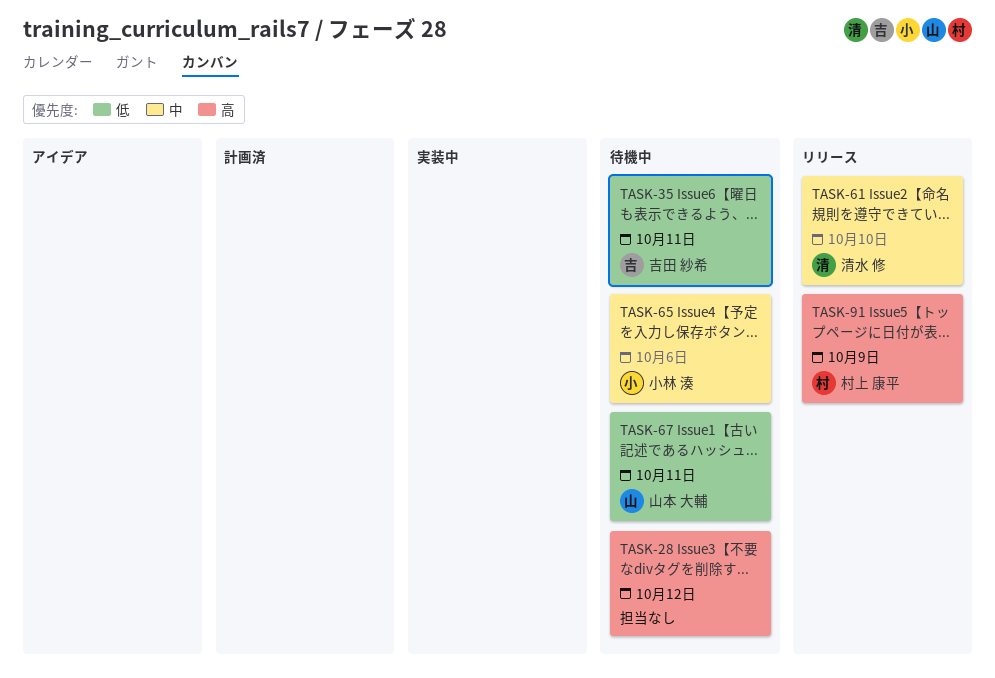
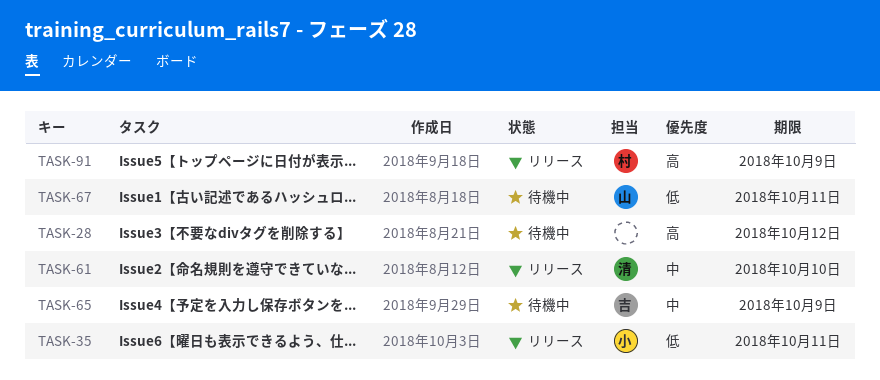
TASK-35, status: 待機中 -> リリース
TASK-35, owner: 吉田 紗希 -> 小林 湊
TASK-65, owner: 小林 湊 -> 吉田 紗希
TASK-65, due: Oct 6 -> Oct 9

